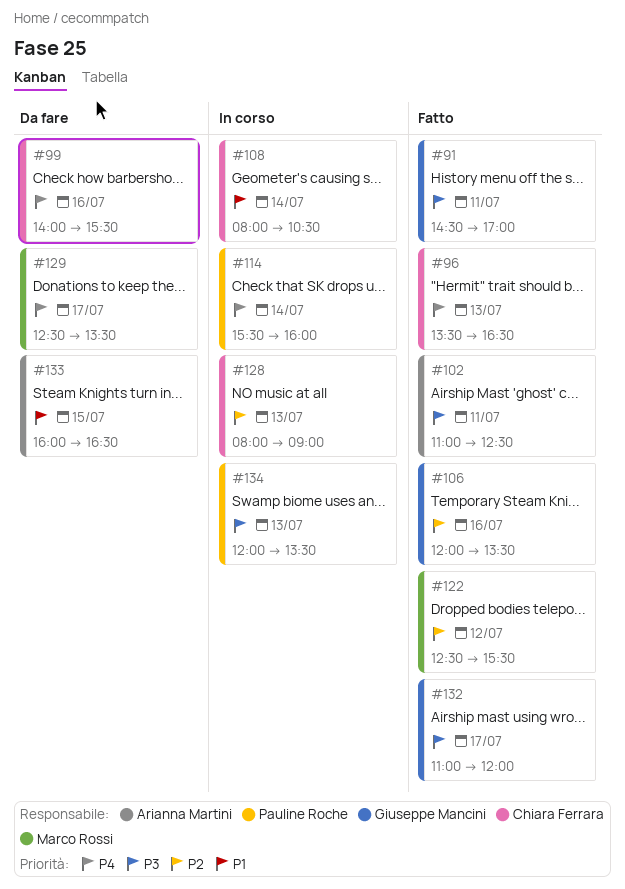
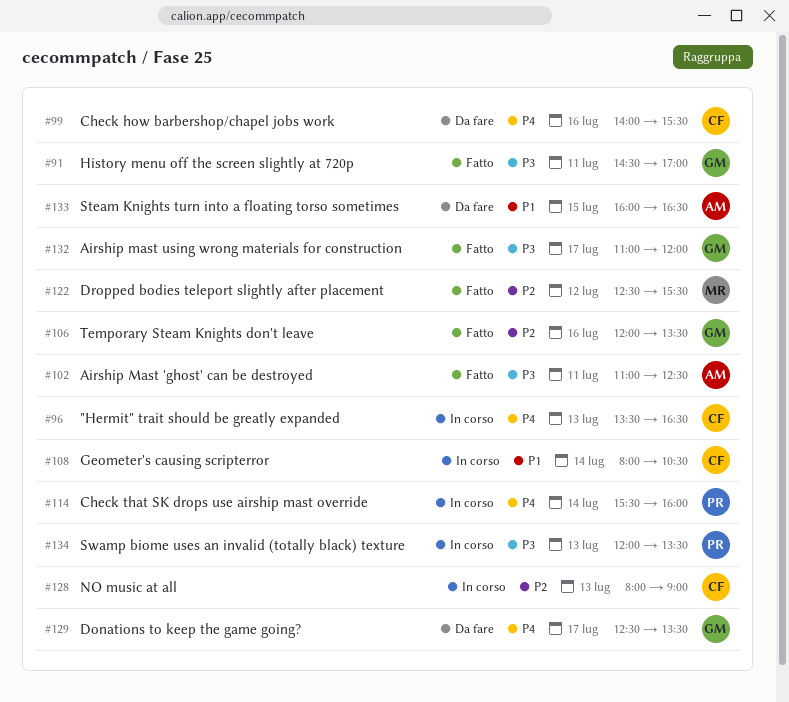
#96, status: Fatto -> In corso
#129, owner: Marco Rossi -> Giuseppe Mancini

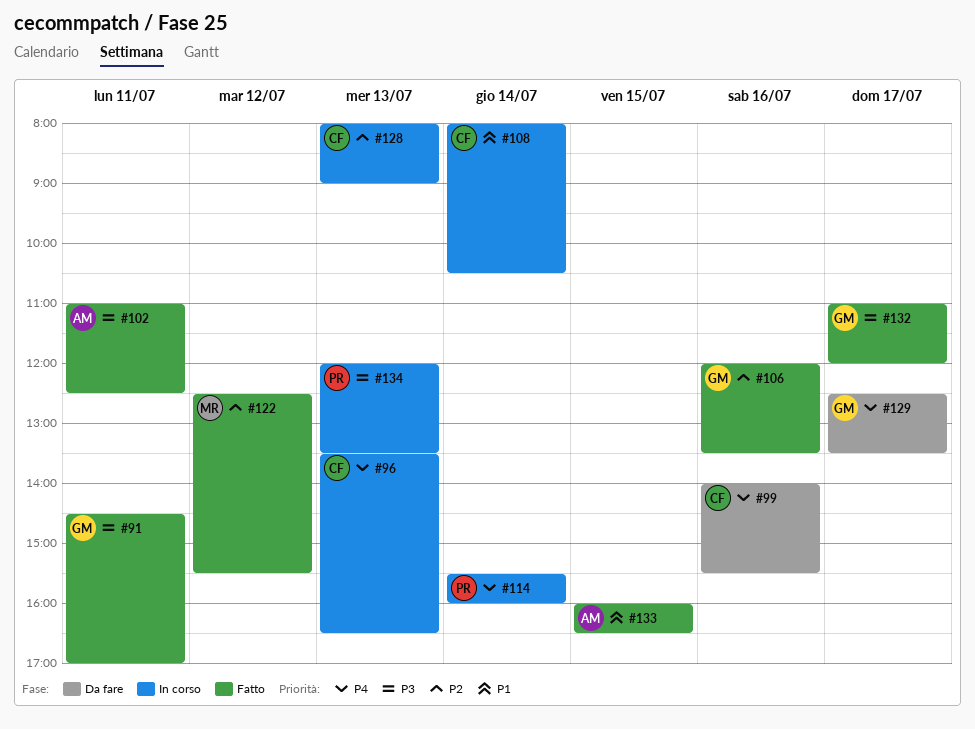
#133, status: Da fare -> Fatto

